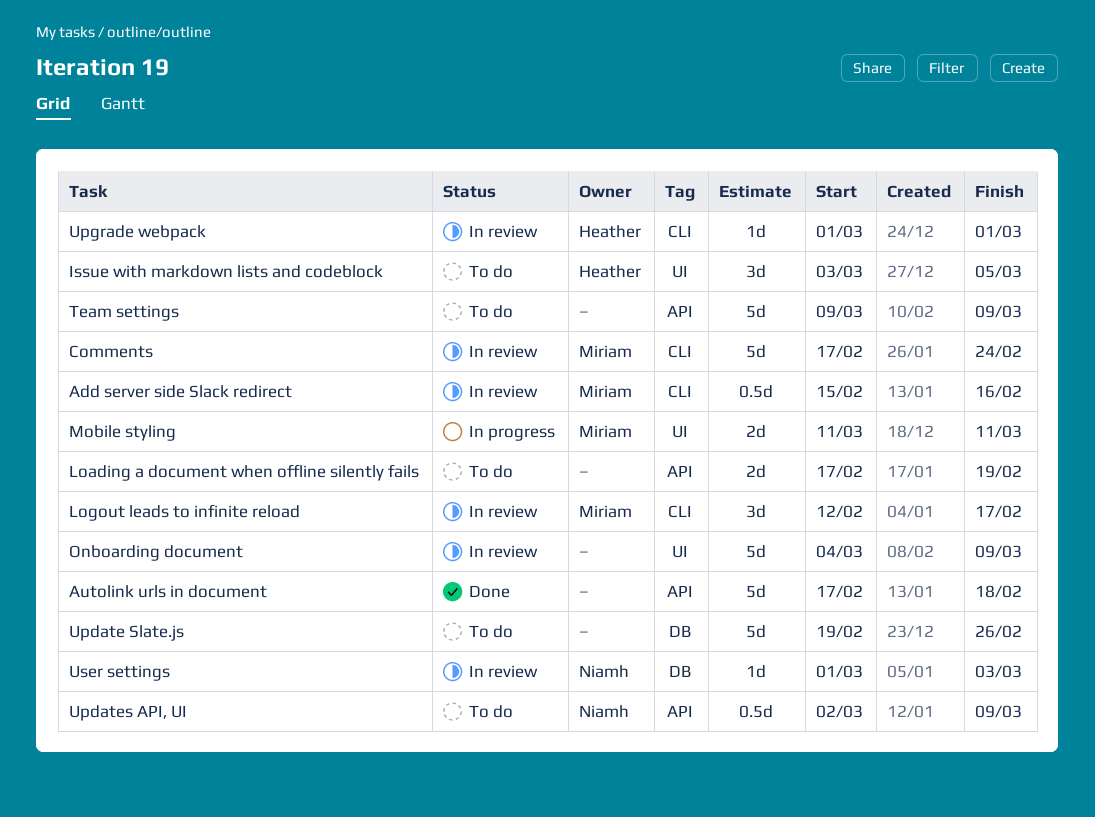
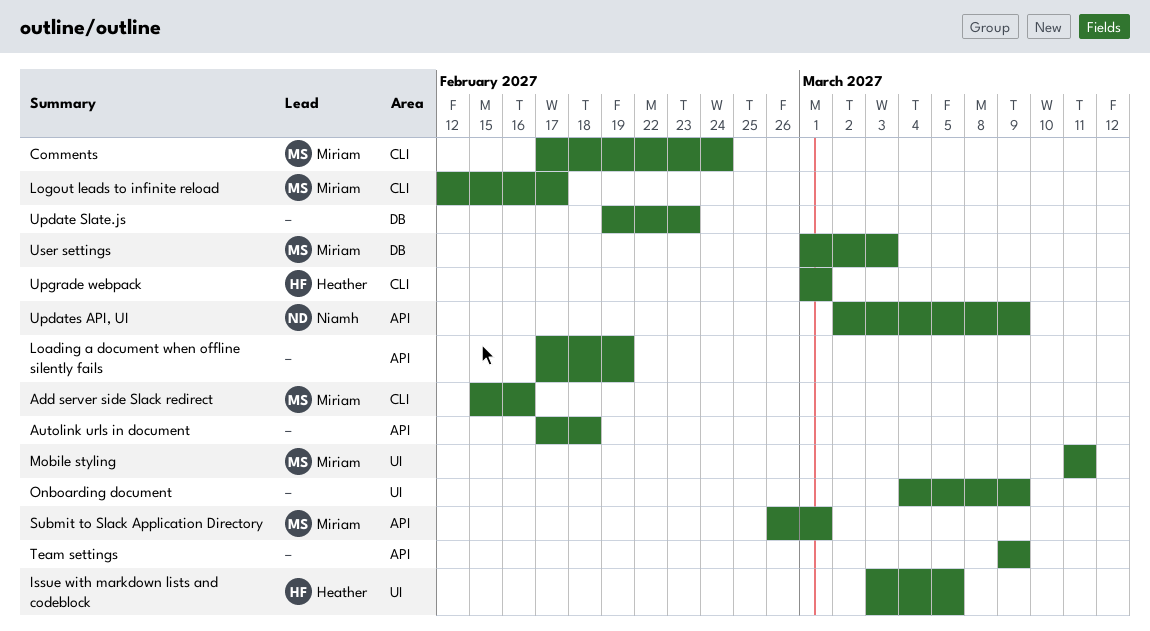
Submit to Slack Application Directory: none -> present
Update Slate.js, due: Feb 26 -> Feb 23
User settings, owner: Niamh -> Miriam

